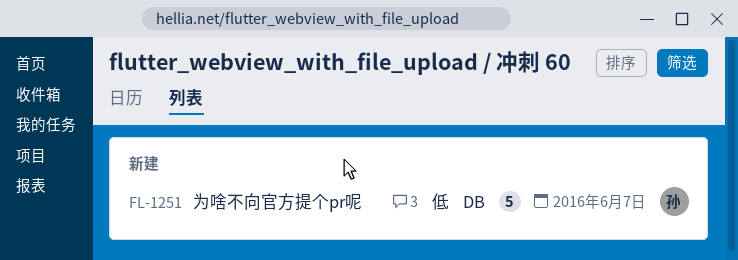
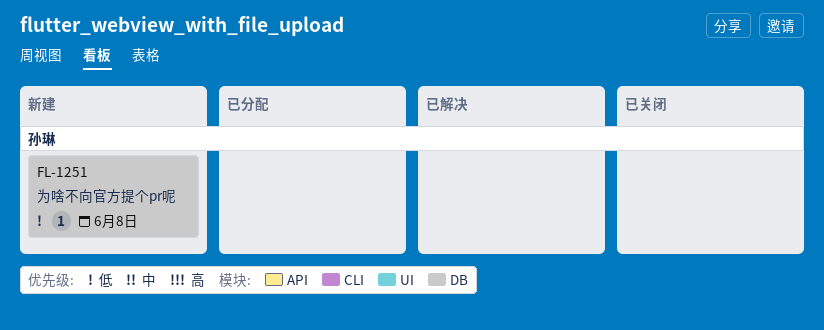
FL-1251, estimate: 5 -> 1
FL-1251, due: Jun 7 -> Jun 8

